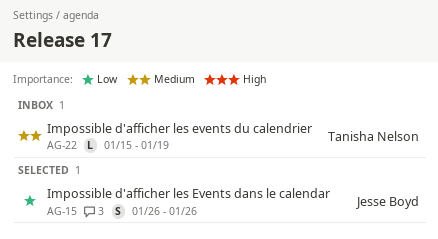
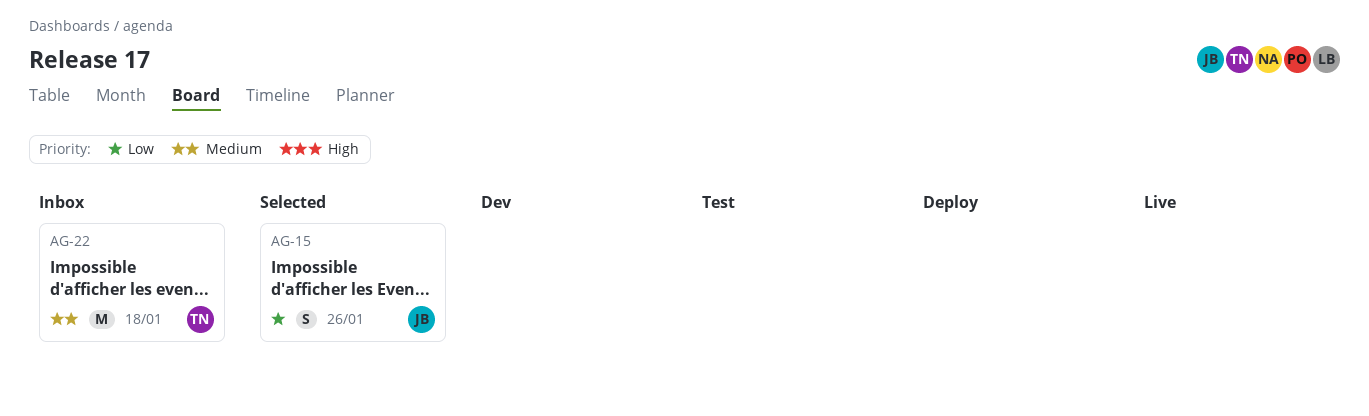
AG-22, estimate: L -> M
AG-22, due: Jan 19 -> Jan 18

